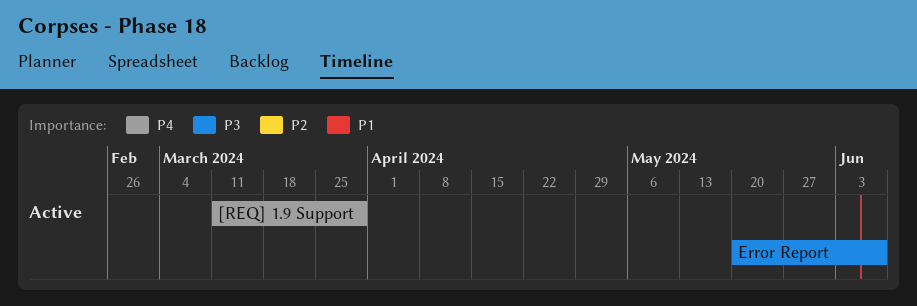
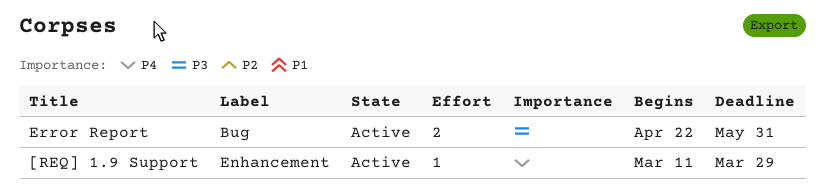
Error Report, start: May 20 -> Apr 22
Error Report, due: Jun 7 -> May 31

